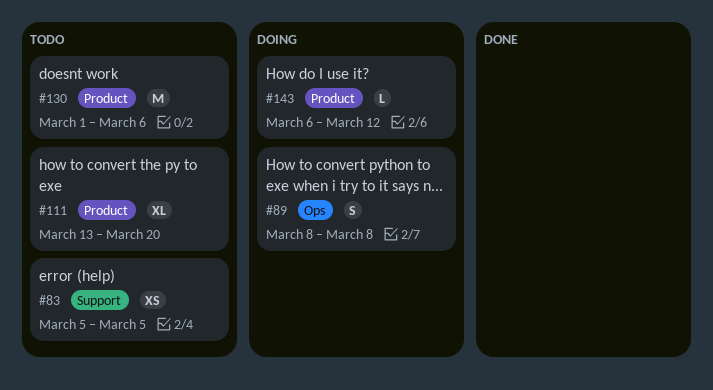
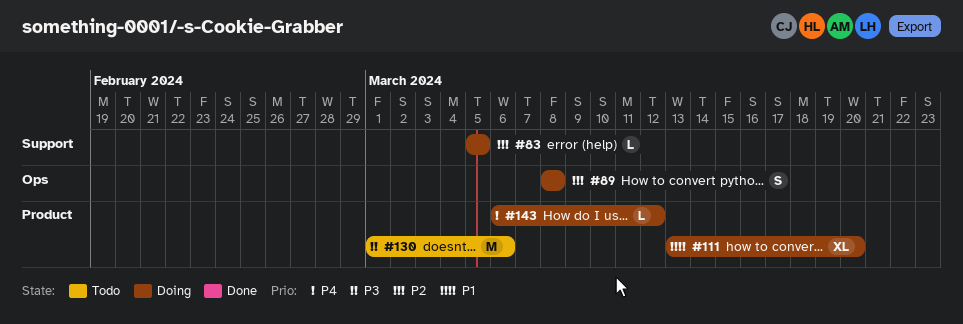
#83, status: Todo -> Doing
#83, estimate: XS -> L
#111, status: Todo -> Doing

